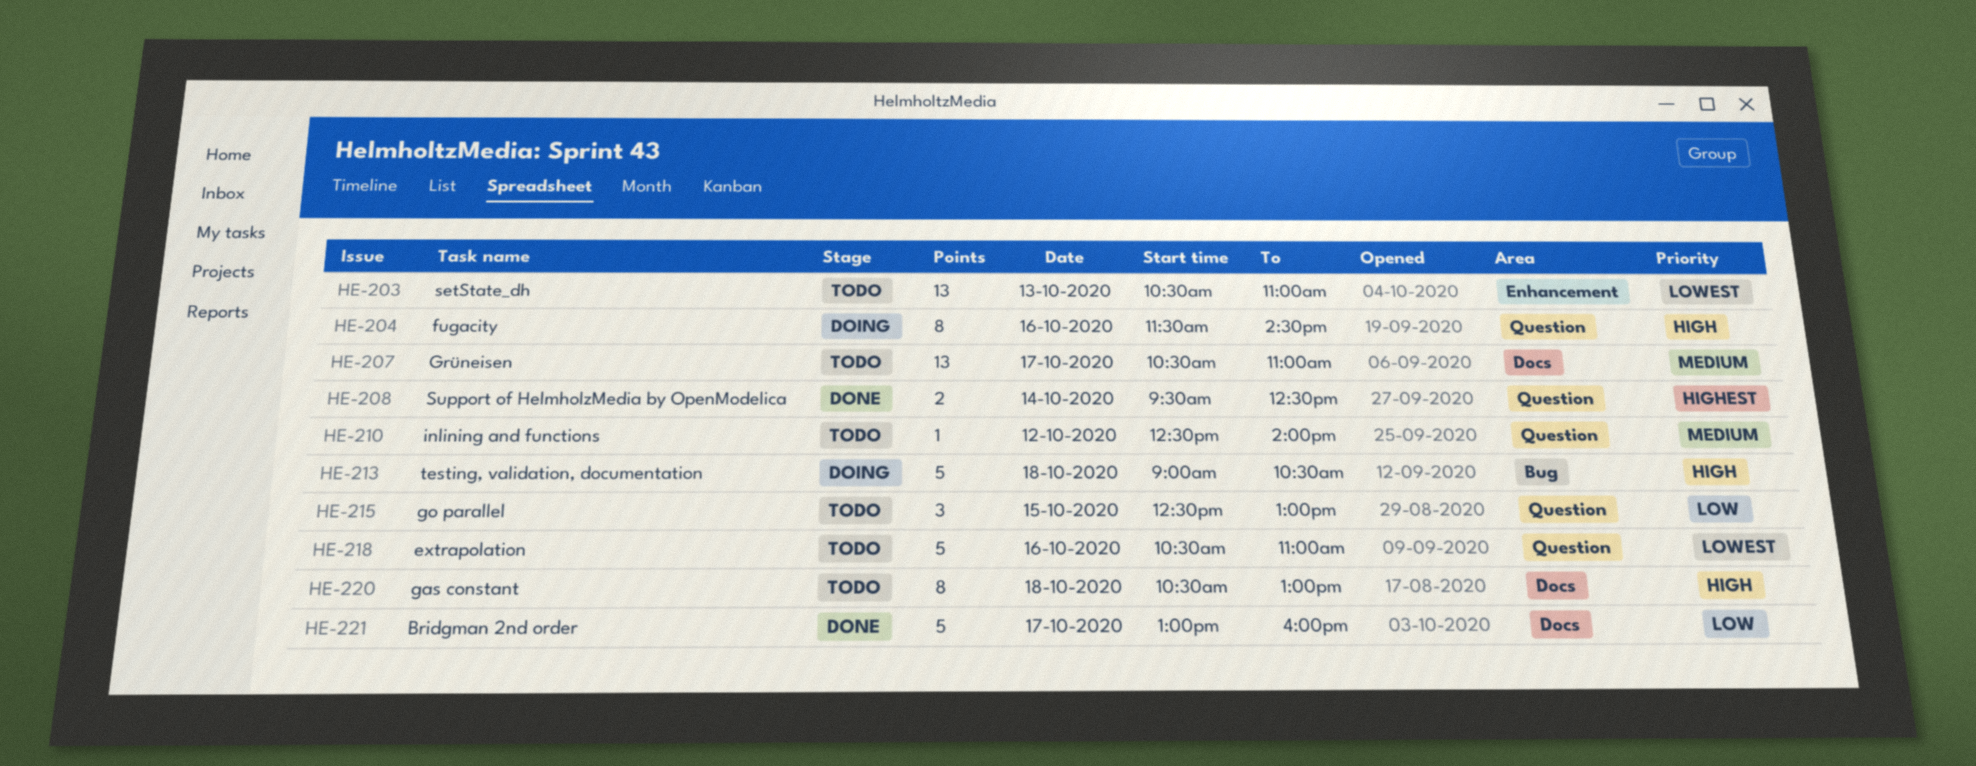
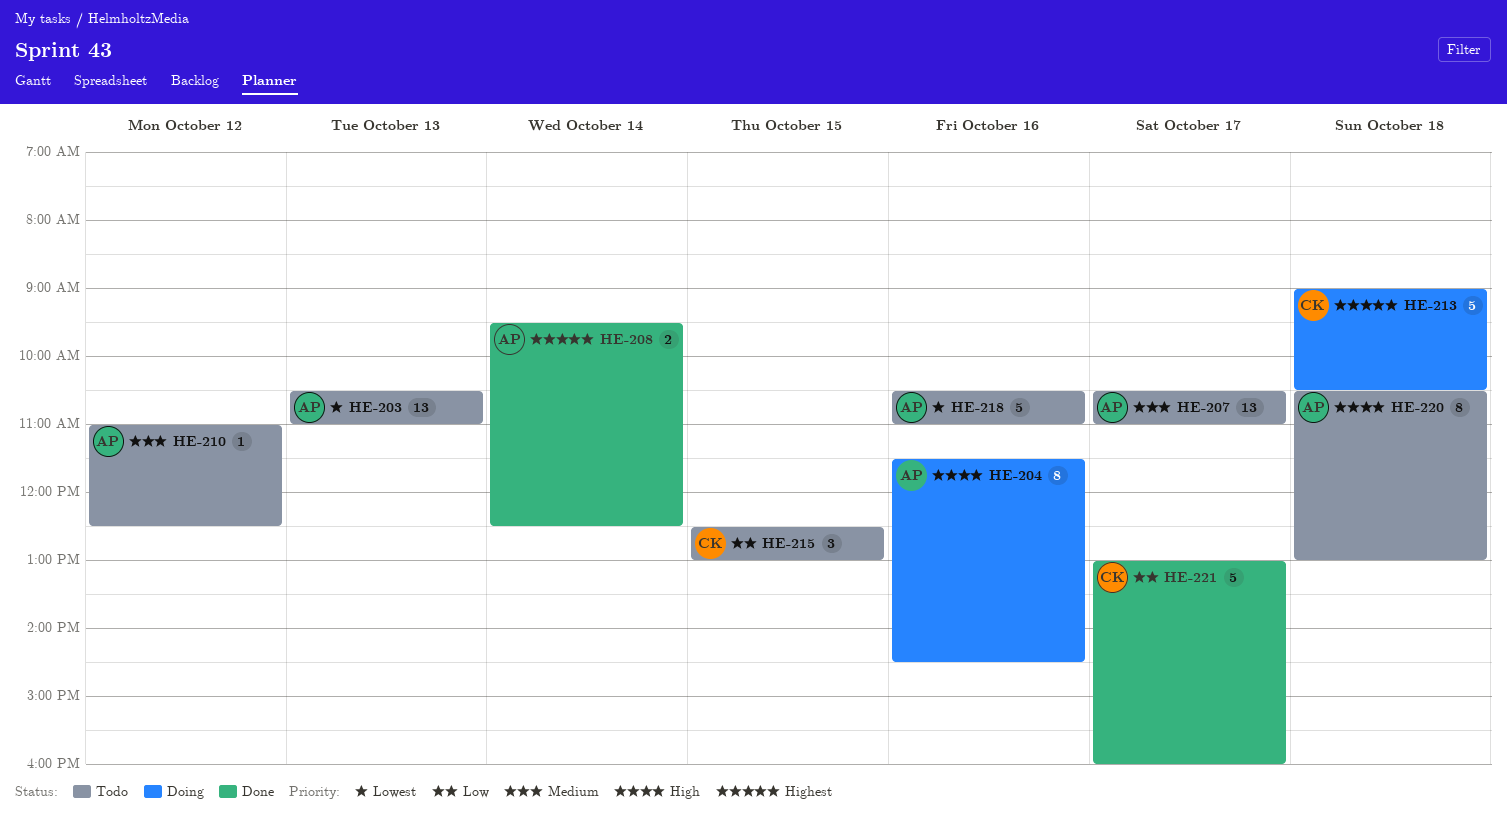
HE-210, begins: 12:30 -> 11:00
HE-210, ends: 14:00 -> 12:30
HE-213, priority: High -> Highest

